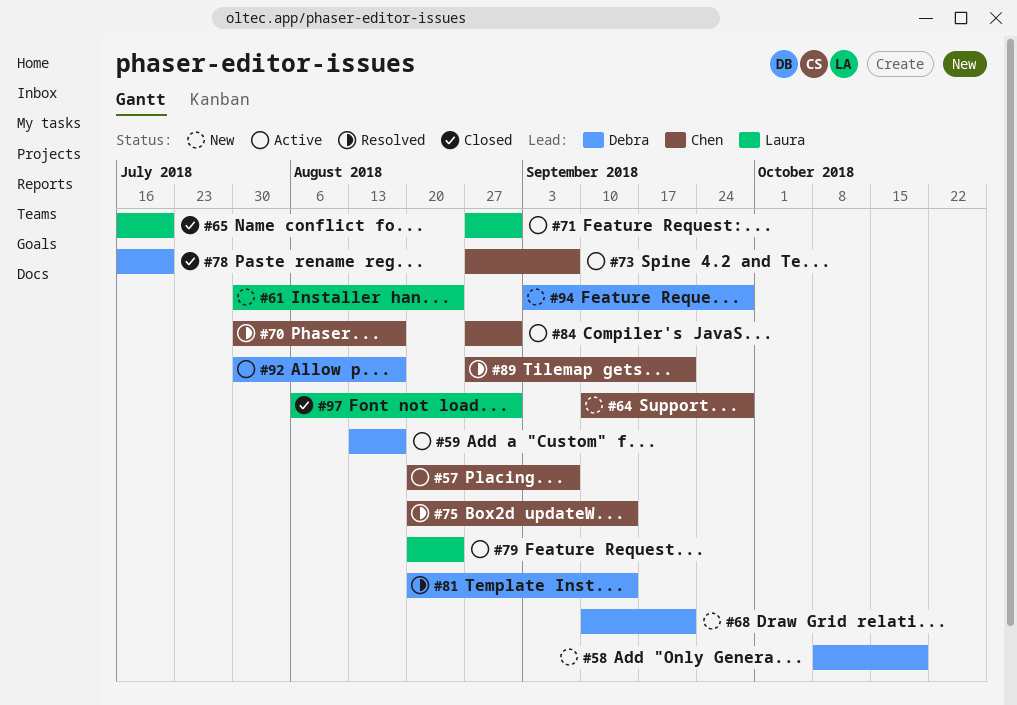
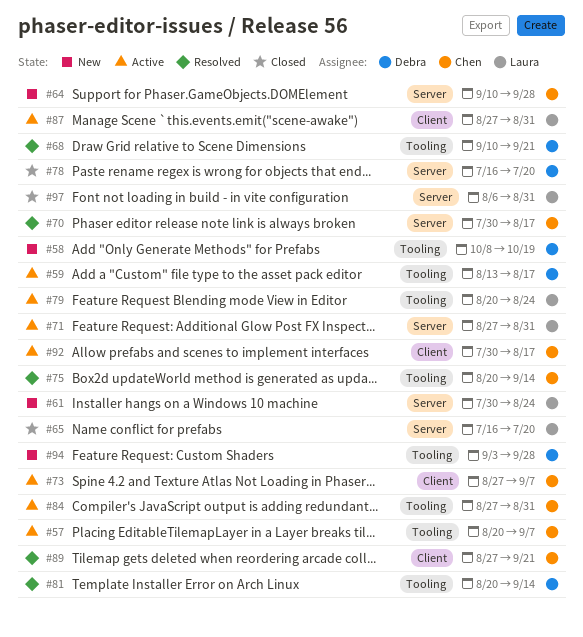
#68, status: New -> Resolved
#87: none -> present
#92, owner: Debra -> Chen

